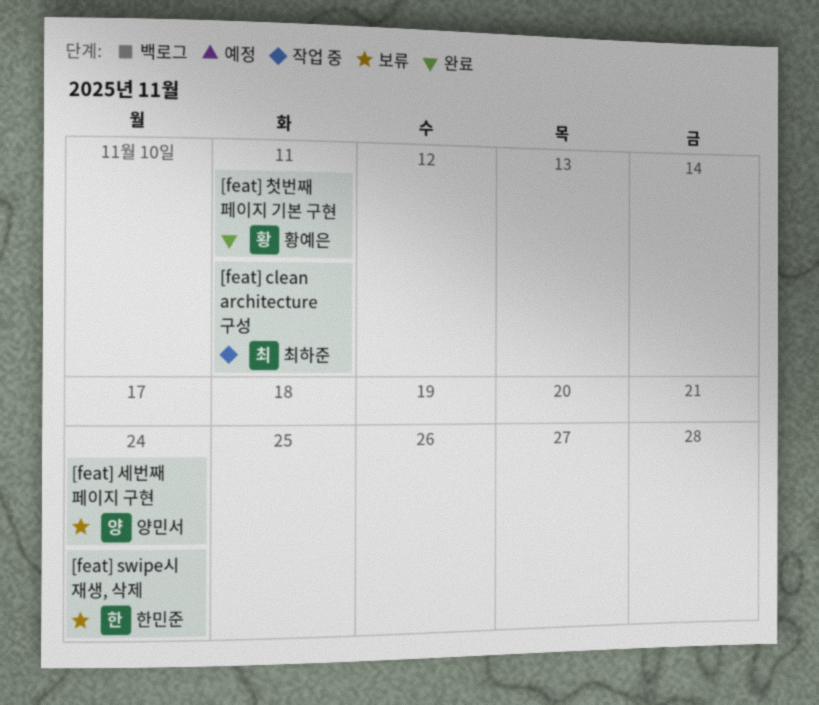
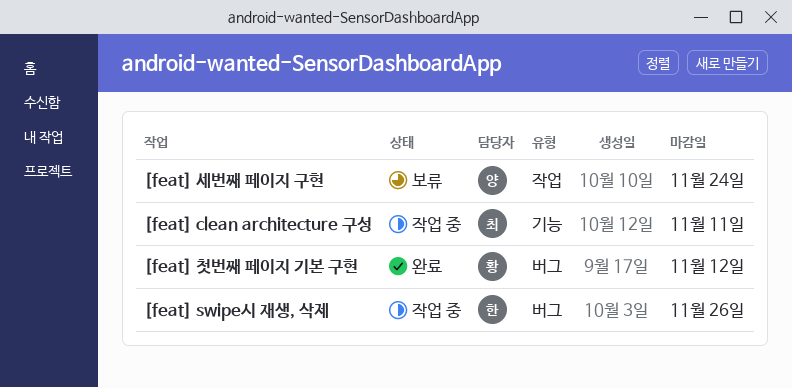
[feat] swipe시 재생, 삭제, status: 보류 -> 작업 중
[feat] swipe시 재생, 삭제, due: Nov 24 -> Nov 26
[feat] 첫번째 페이지 기본 구현, due: Nov 11 -> Nov 12

